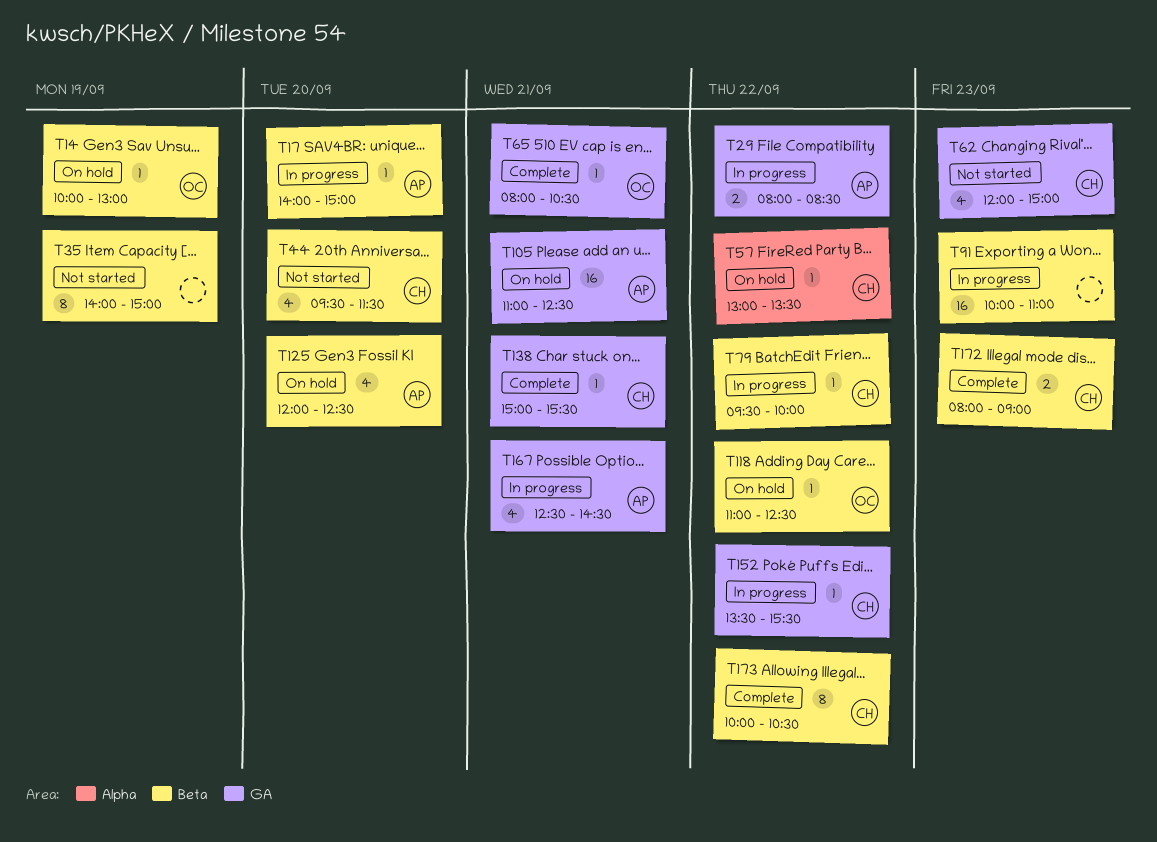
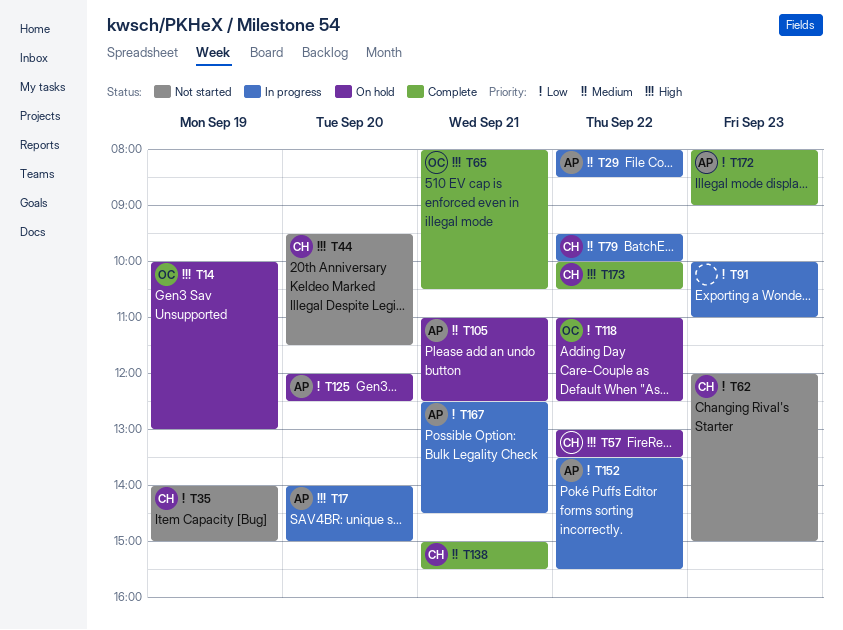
T35, owner: none -> CH
T152, owner: CH -> AP
T172, owner: CH -> AP

